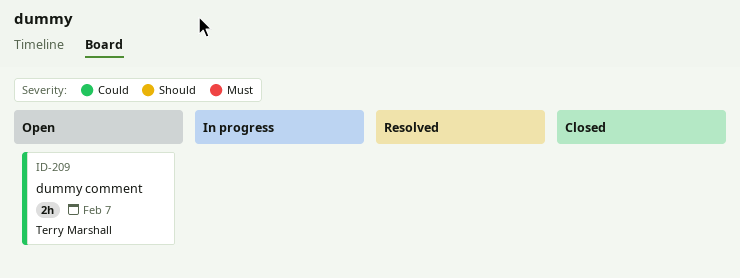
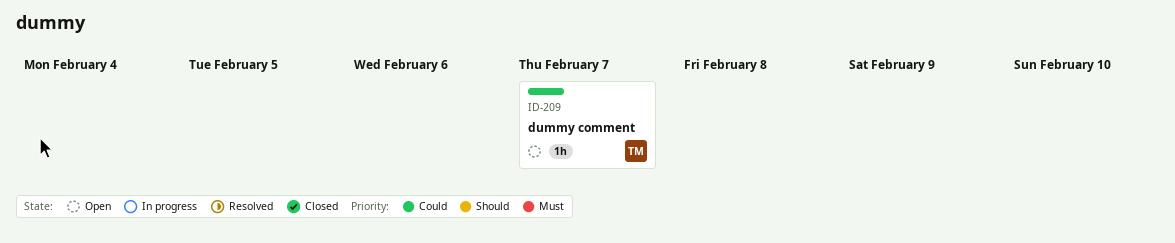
ID-209, estimate: 2h -> 1h

